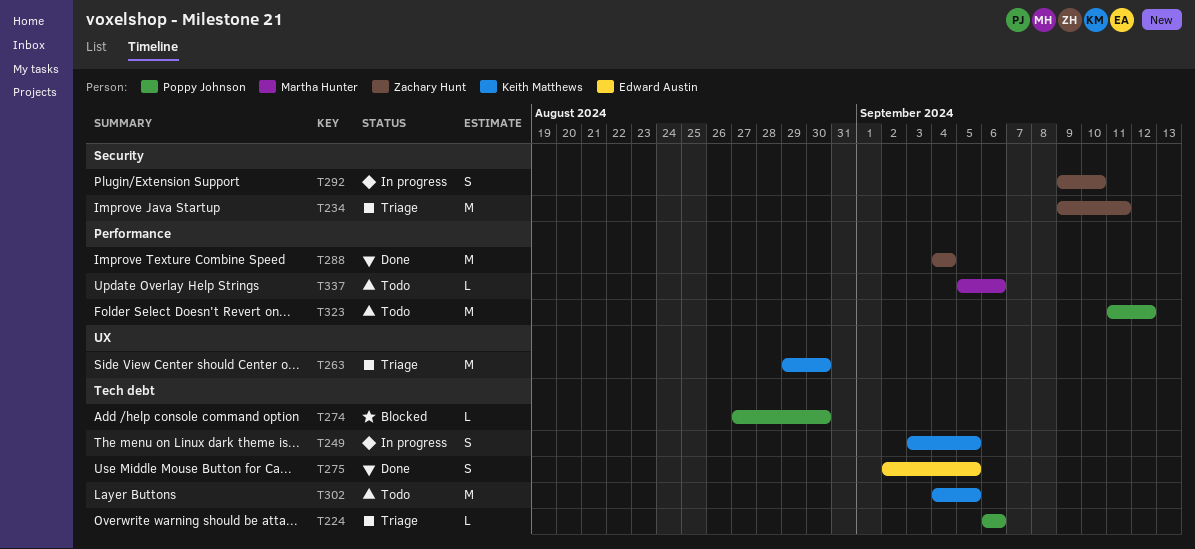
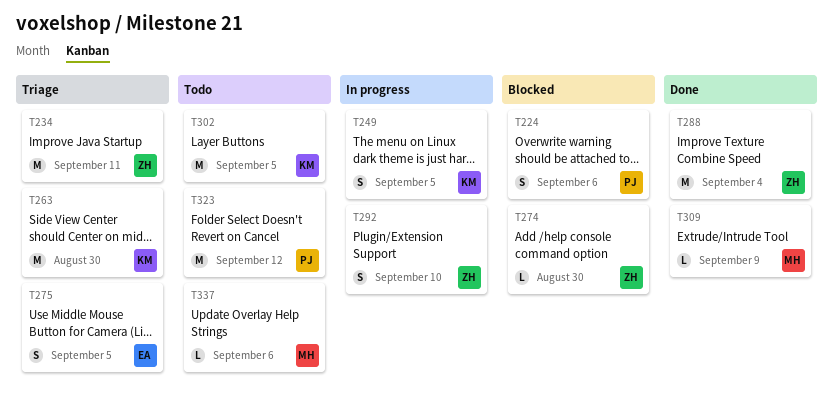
T224, status: Triage -> Blocked
T224, estimate: L -> S
T274, owner: Poppy Johnson -> Zachary Hunt
T275, status: Done -> Triage
T309: none -> present

